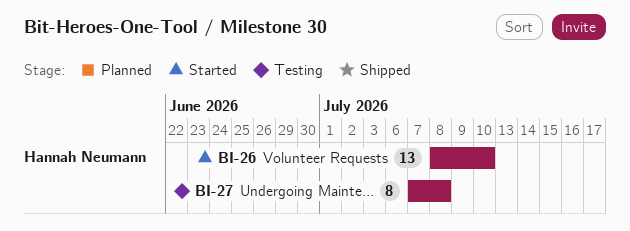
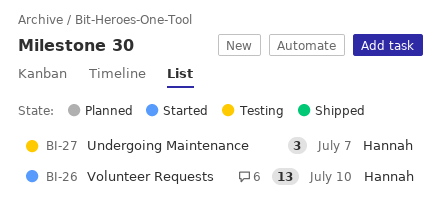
BI-27, estimate: 8 -> 3
BI-27, due: Jul 8 -> Jul 7

